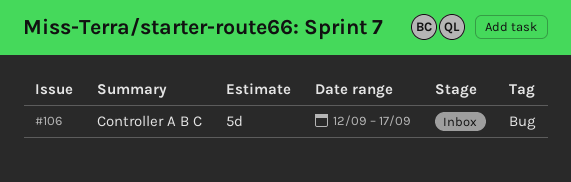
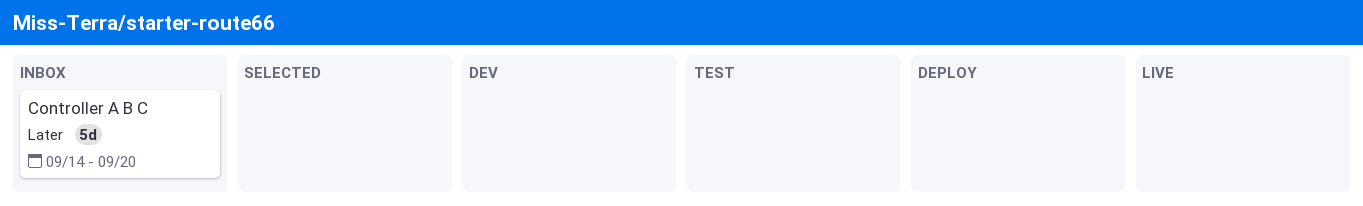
Controller A B C, start: Sep 12 -> Sep 14
Controller A B C, due: Sep 17 -> Sep 20

